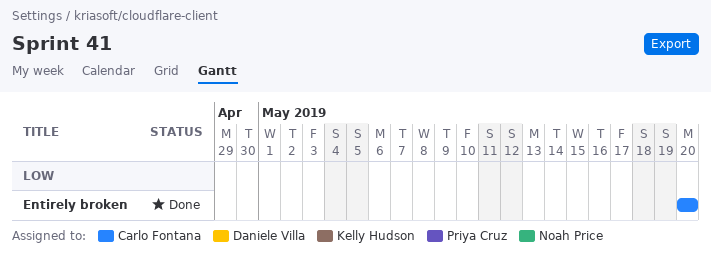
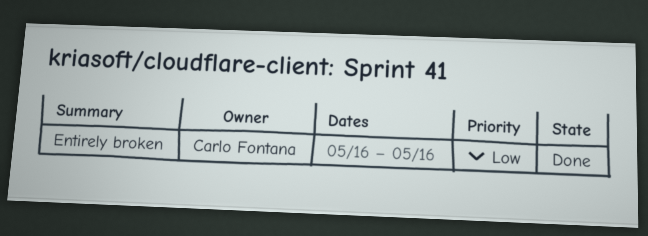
Entirely broken, start: May 20 -> May 16
Entirely broken, due: May 20 -> May 16

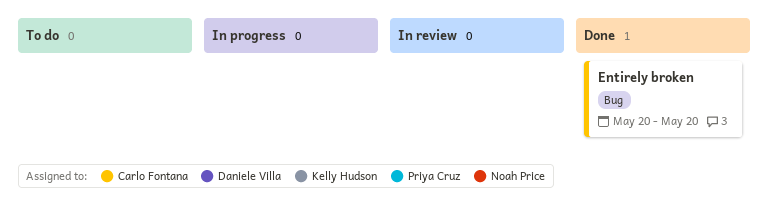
Entirely broken, start: May 16 -> May 20
Entirely broken, due: May 16 -> May 20

